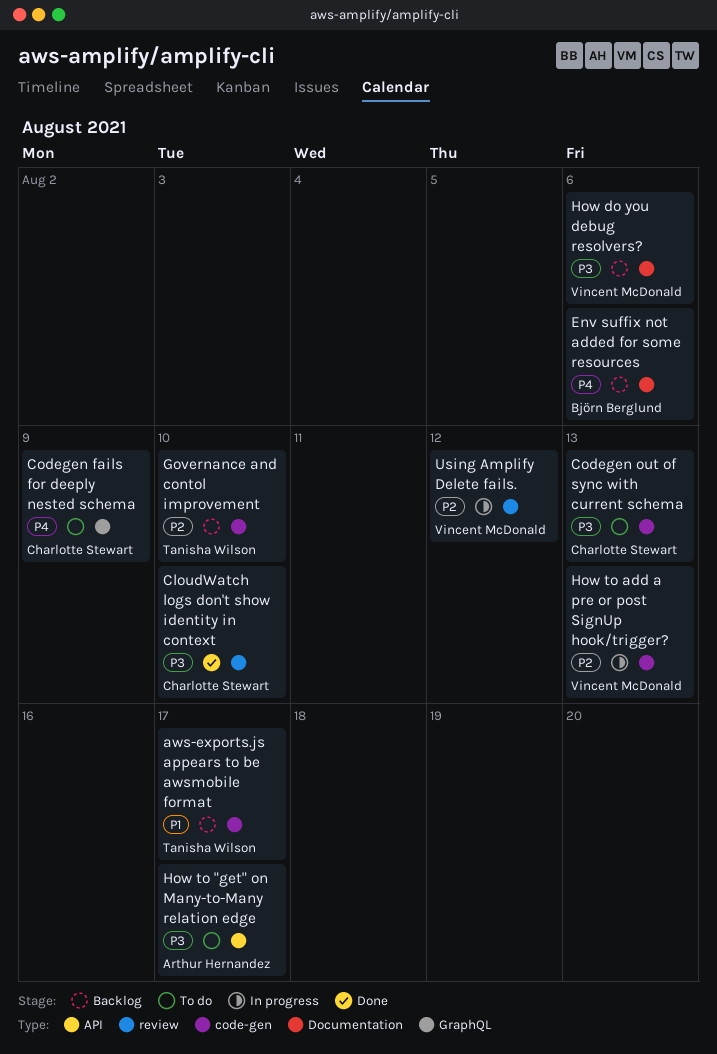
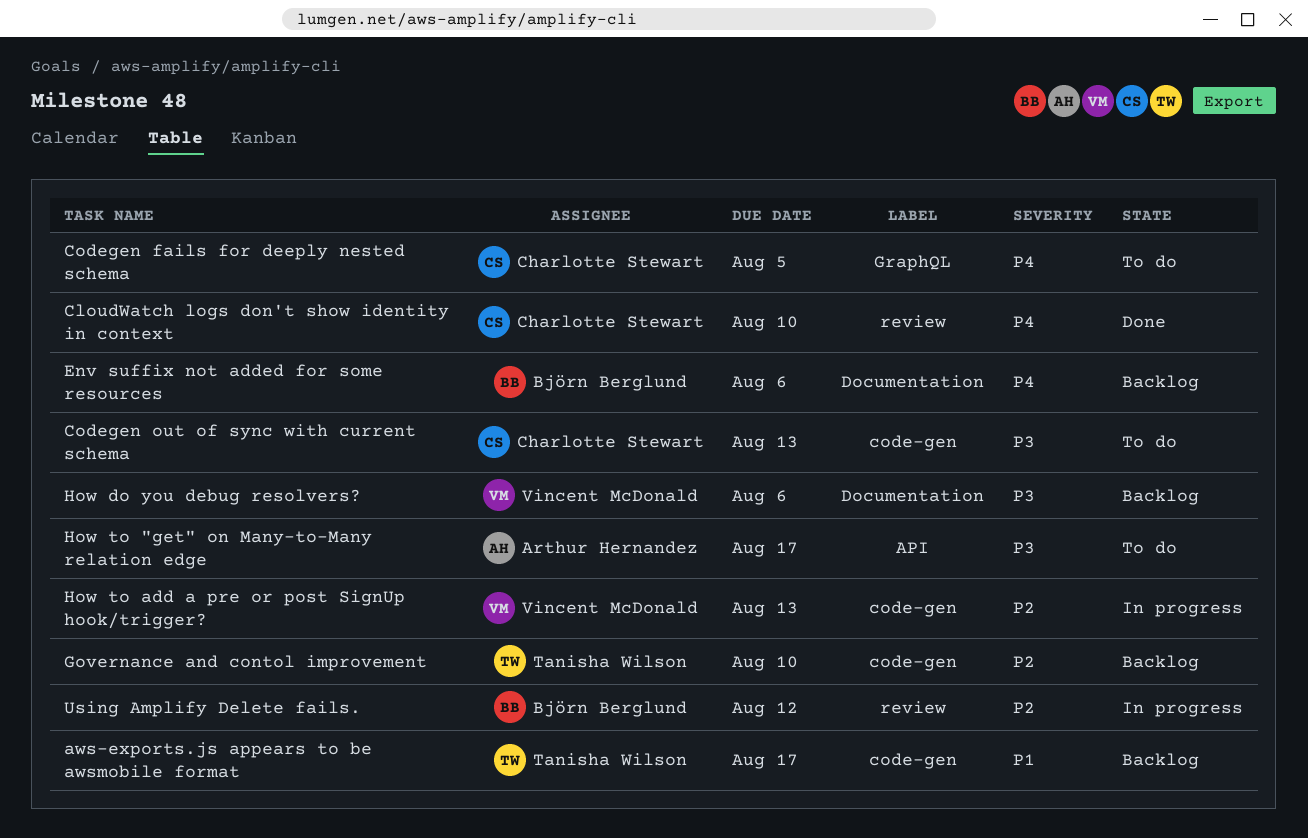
CloudWatch logs don't show identity in context, priority: P3 -> P4
Codegen fails for deeply nested schema, due: Aug 9 -> Aug 5
Using Amplify Delete fails., owner: Vincent McDonald -> Björn Berglund

